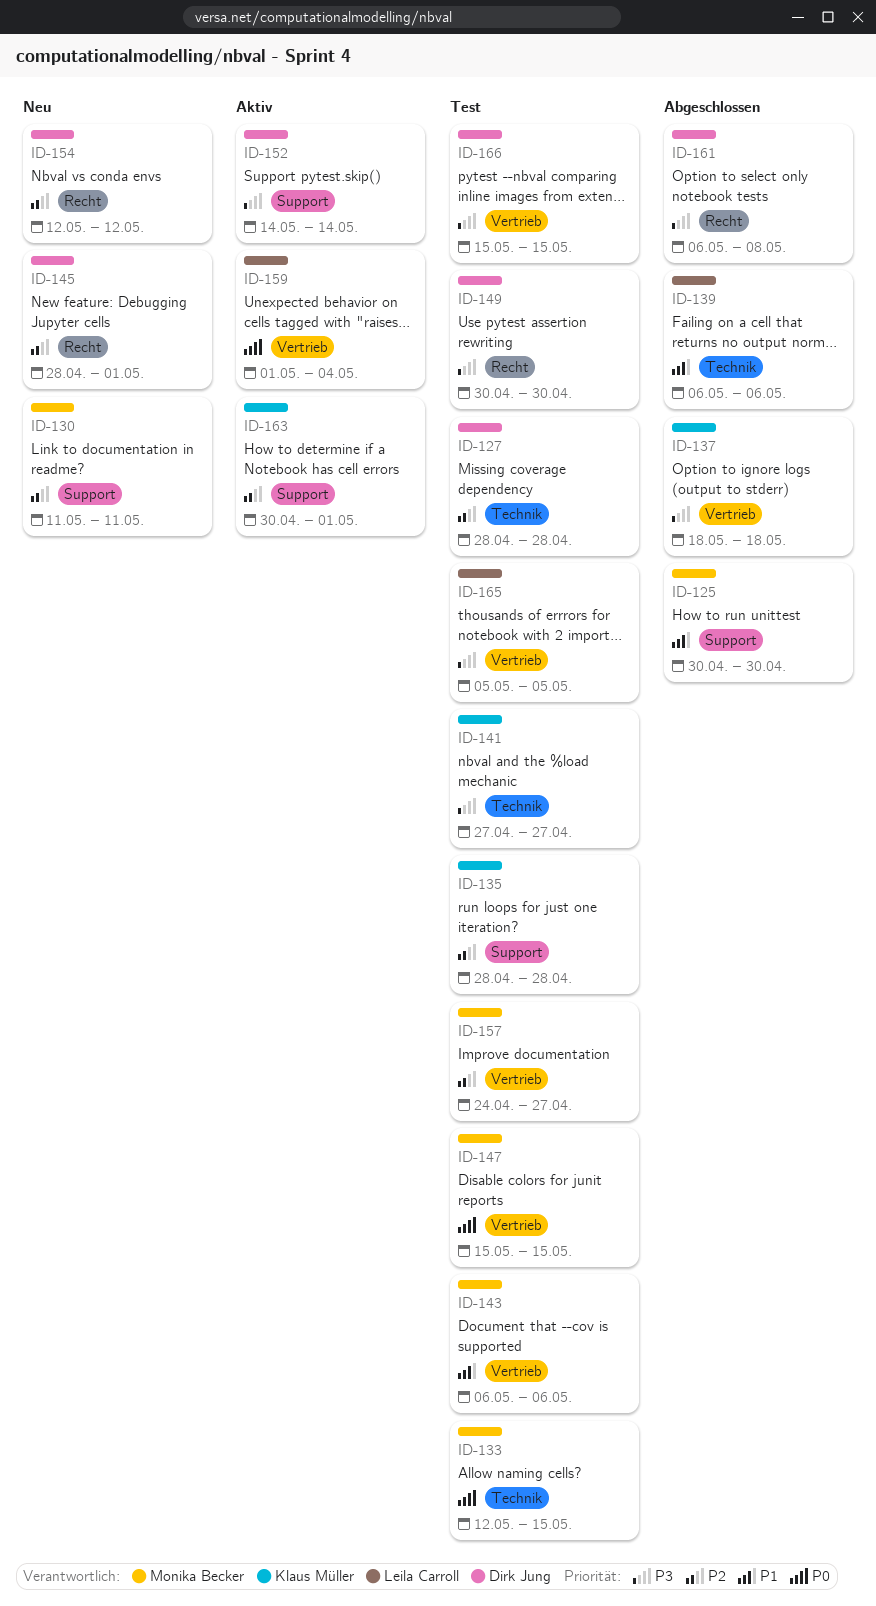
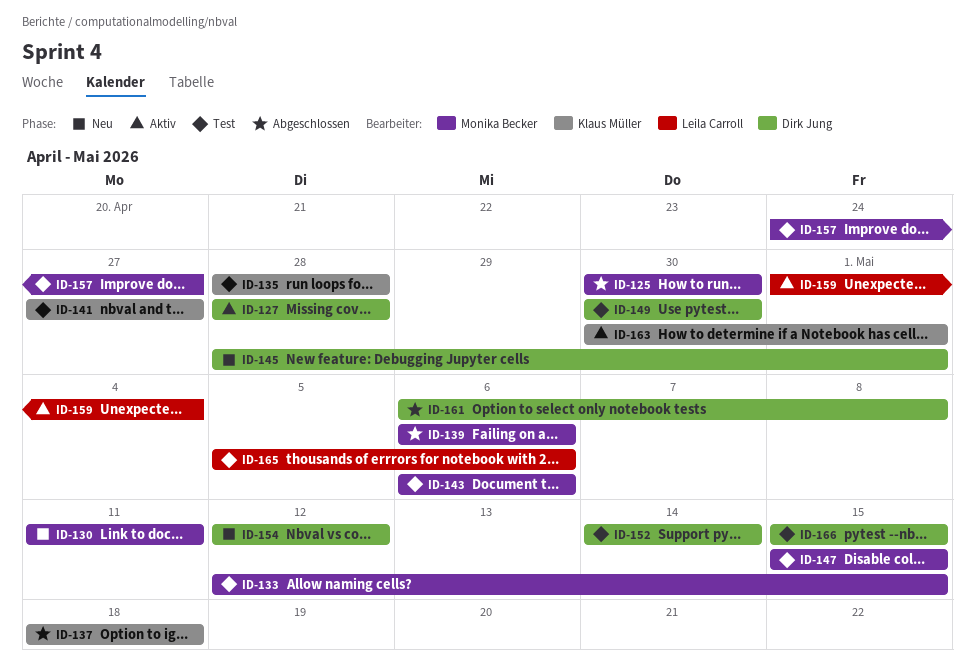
ID-127, status: Test -> Aktiv
ID-139, owner: Leila Carroll -> Monika Becker
ID-152, status: Aktiv -> Test
ID-165, due: May 5 -> May 6

